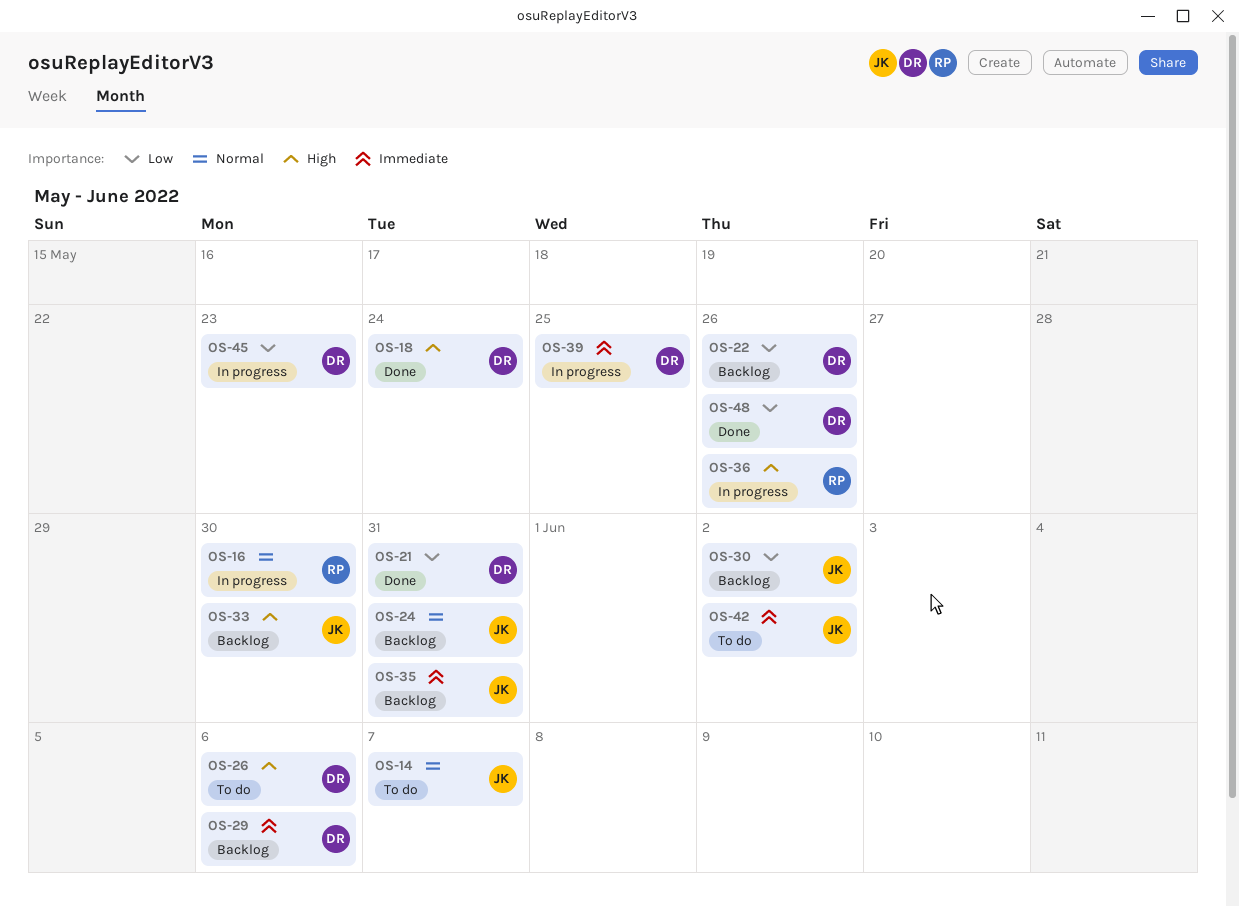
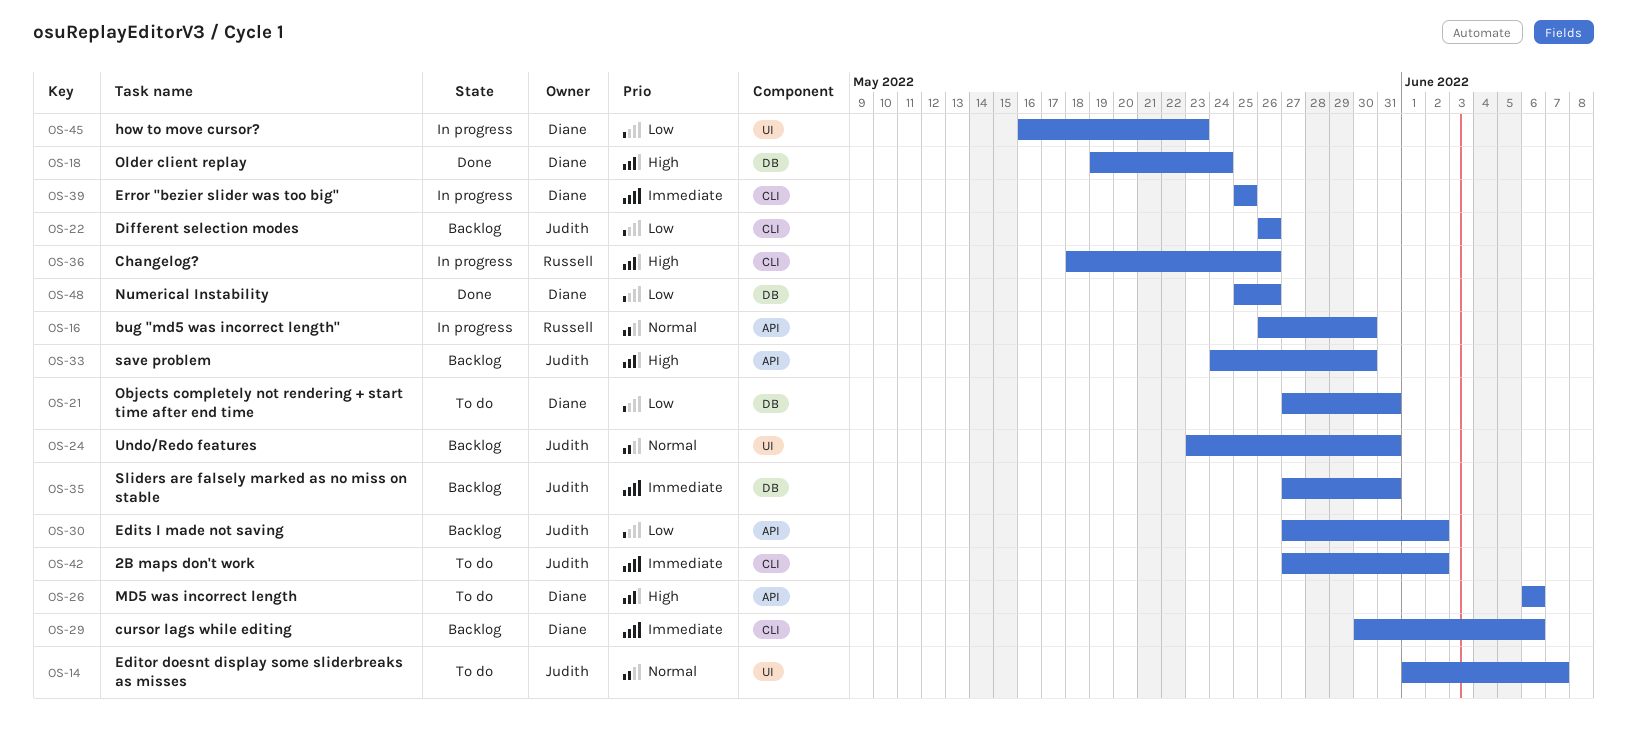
OS-21, status: Done -> To do
OS-22, owner: Diane -> Judith

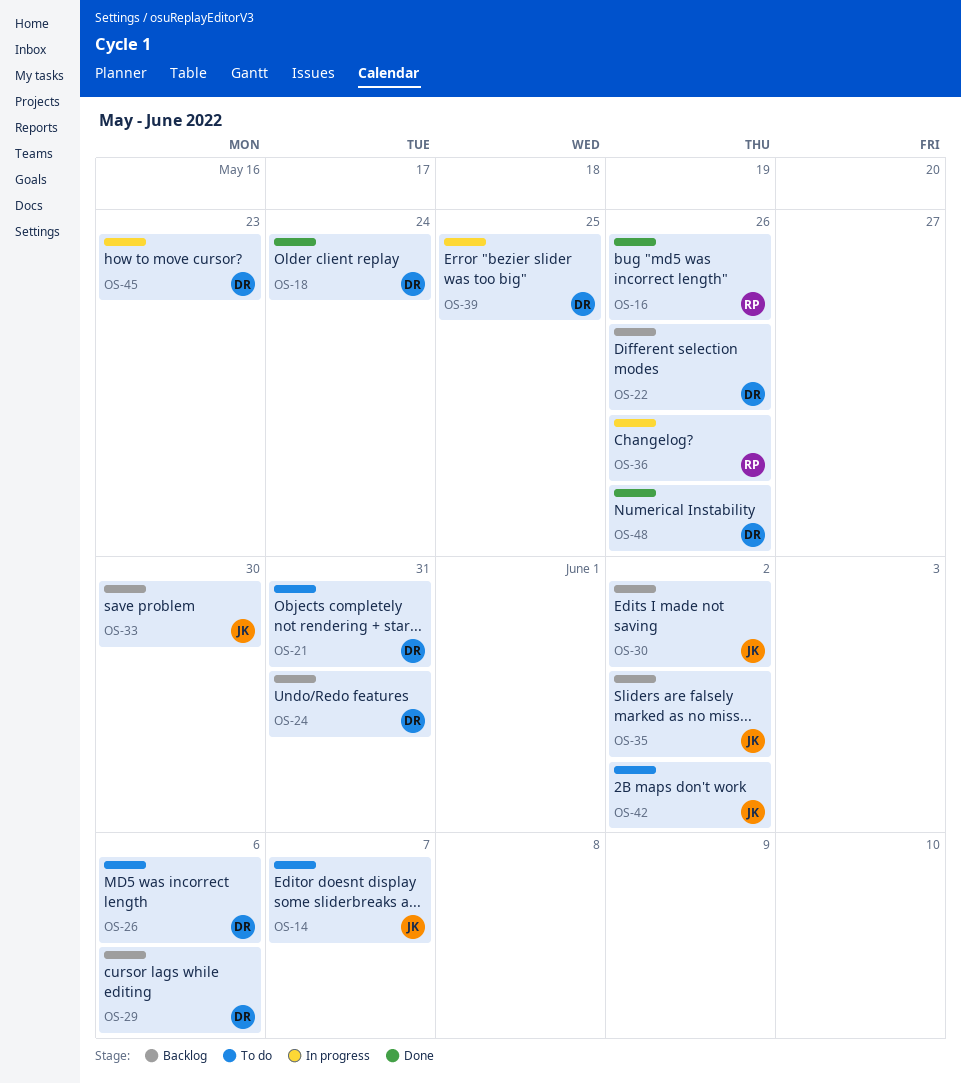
OS-16, status: In progress -> Done
OS-16, due: May 30 -> May 26
OS-22, owner: Judith -> Diane
OS-24, owner: Judith -> Diane
OS-35, due: May 31 -> Jun 2

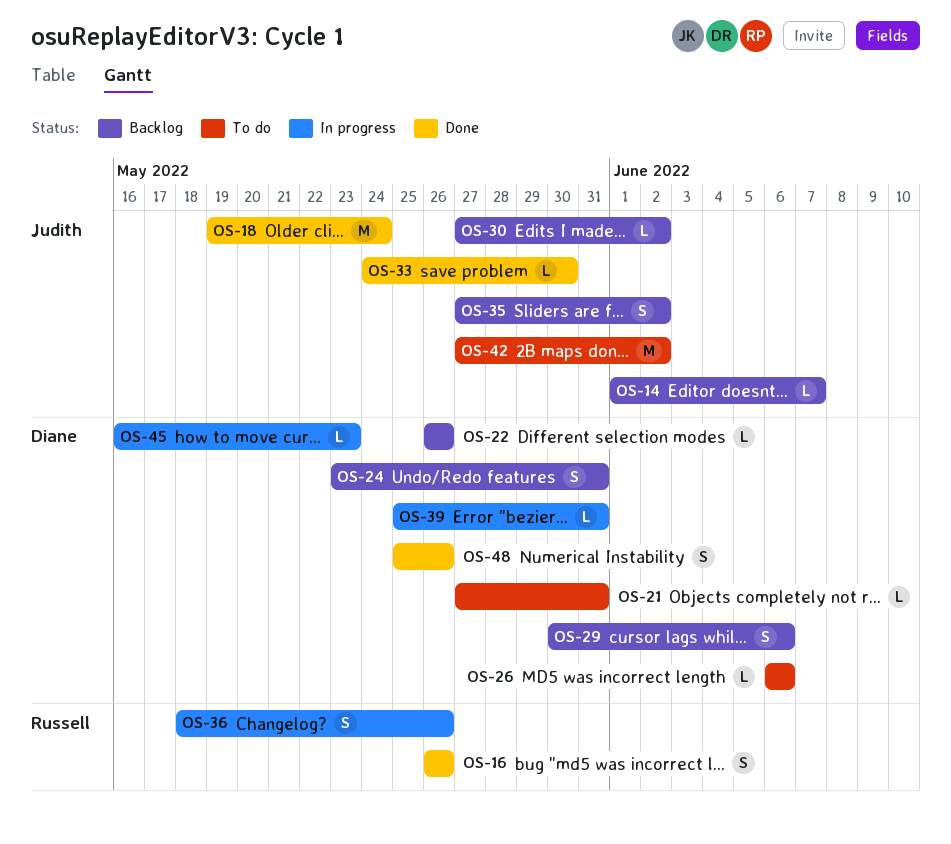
OS-14, status: To do -> Backlog
OS-18, owner: Diane -> Judith
OS-33, status: Backlog -> Done
OS-39, due: May 25 -> May 31

